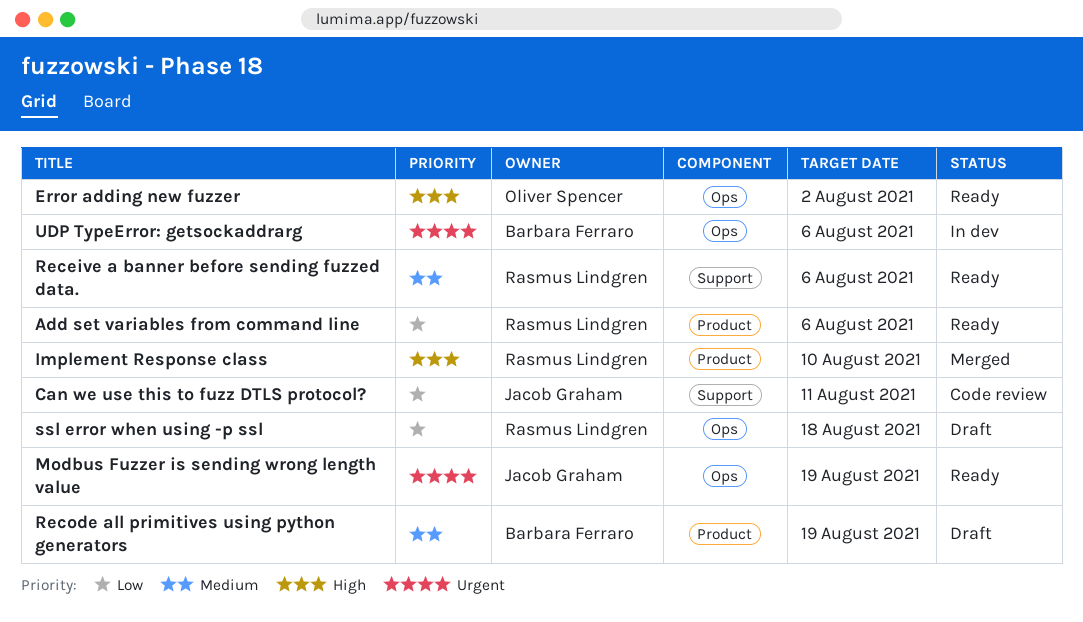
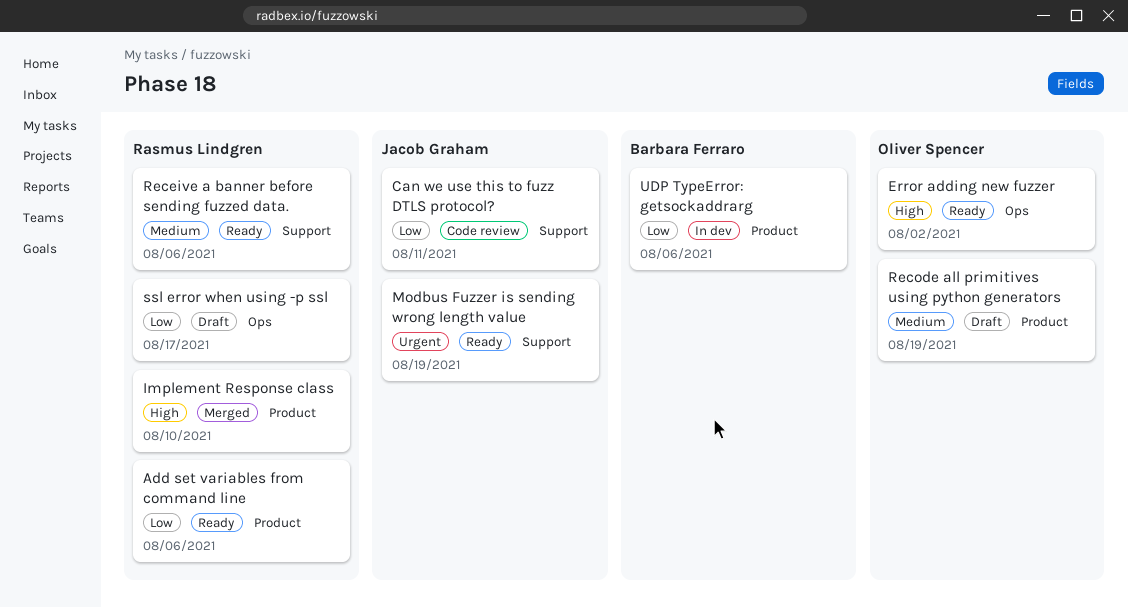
Modbus Fuzzer is sending wrong length value, label: Ops -> Support
Recode all primitives using python generators, owner: Barbara Ferraro -> Oliver Spencer
ssl error when using -p ssl, due: Aug 18 -> Aug 17
UDP TypeError: getsockaddrarg, priority: Urgent -> Low
UDP TypeError: getsockaddrarg, label: Ops -> Product

